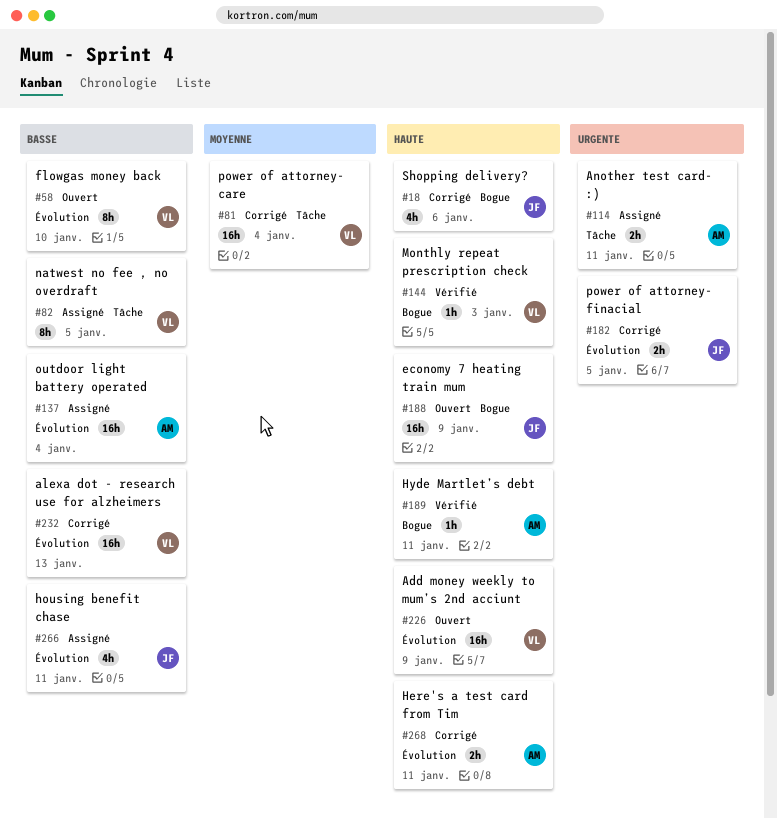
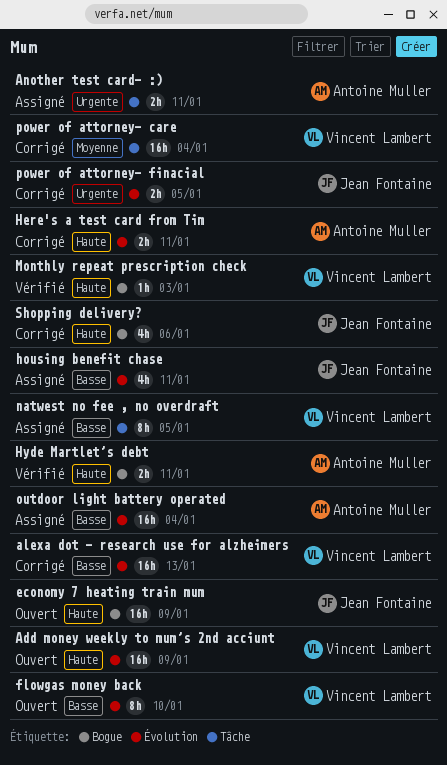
Hyde Martlet’s debt, estimate: 1h -> 2h

